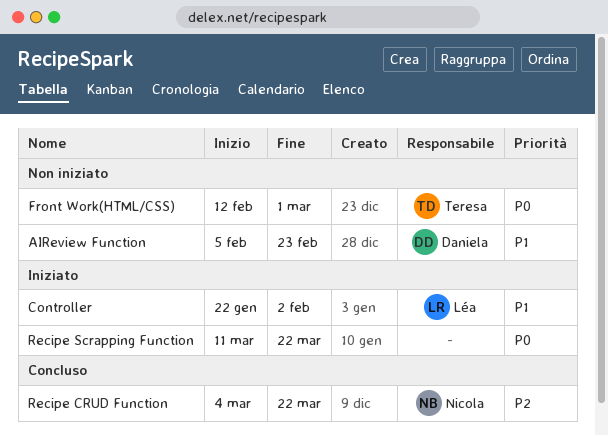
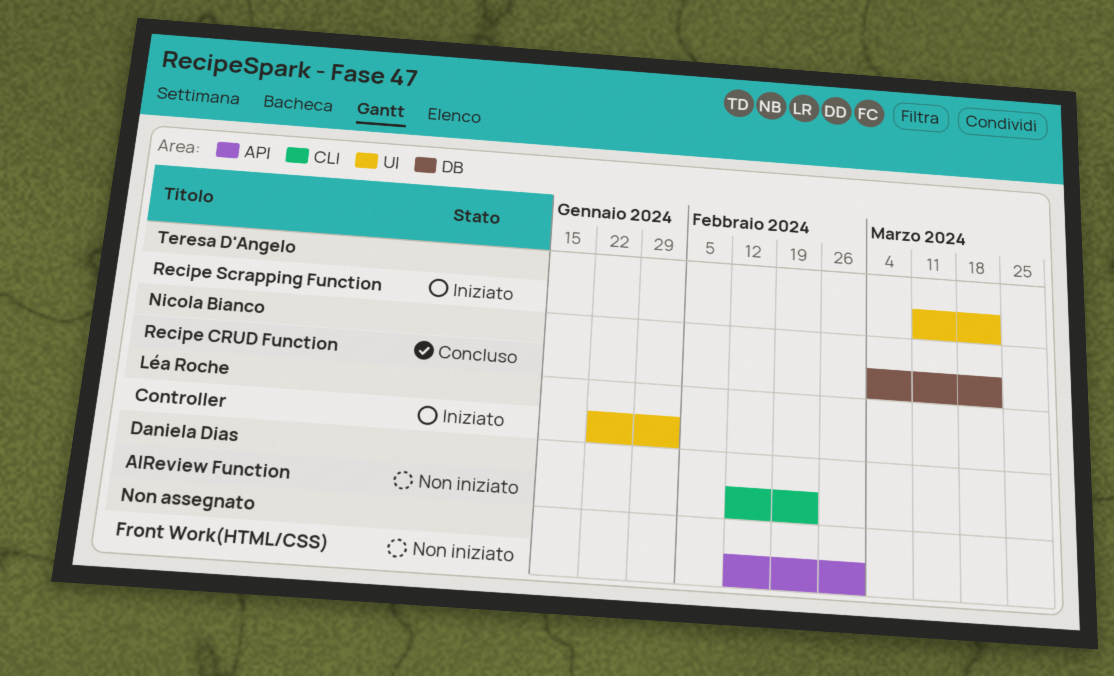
AIReview Function, start: Feb 5 -> Feb 12
Front Work(HTML/CSS), owner: Teresa D'Angelo -> none
Recipe Scrapping Function, owner: none -> Teresa D'Angelo

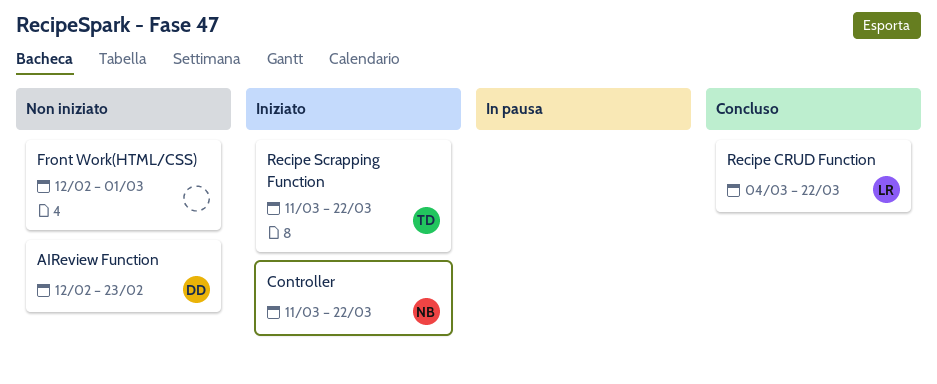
Controller, owner: Léa Roche -> Nicola Bianco
Controller, start: Jan 22 -> Mar 11
Controller, due: Feb 2 -> Mar 22
Recipe CRUD Function, owner: Nicola Bianco -> Léa Roche

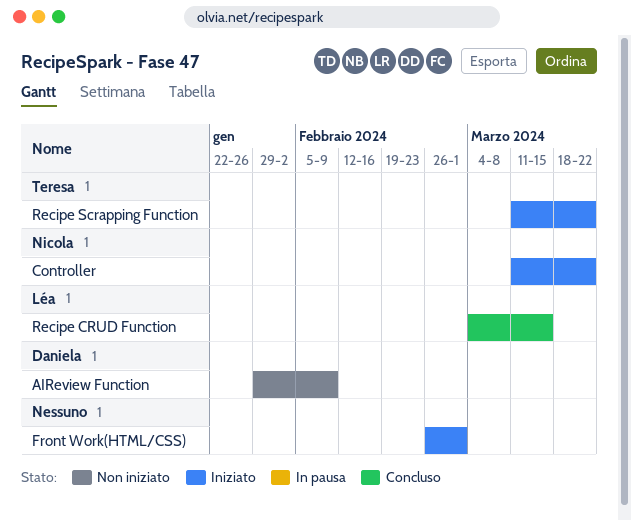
AIReview Function, start: Feb 12 -> Jan 29
AIReview Function, due: Feb 23 -> Feb 9
Front Work(HTML/CSS), status: Non iniziato -> Iniziato
Front Work(HTML/CSS), start: Feb 12 -> Feb 26
Recipe CRUD Function, due: Mar 22 -> Mar 15

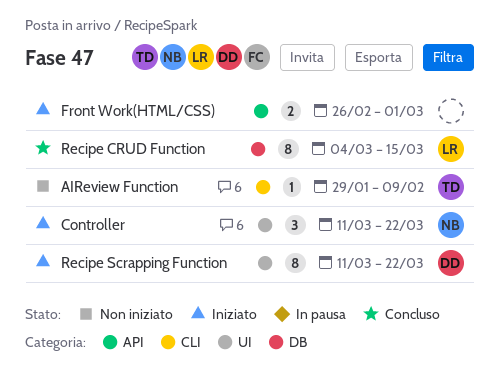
AIReview Function, owner: Daniela -> Teresa
Recipe Scrapping Function, owner: Teresa -> Daniela

